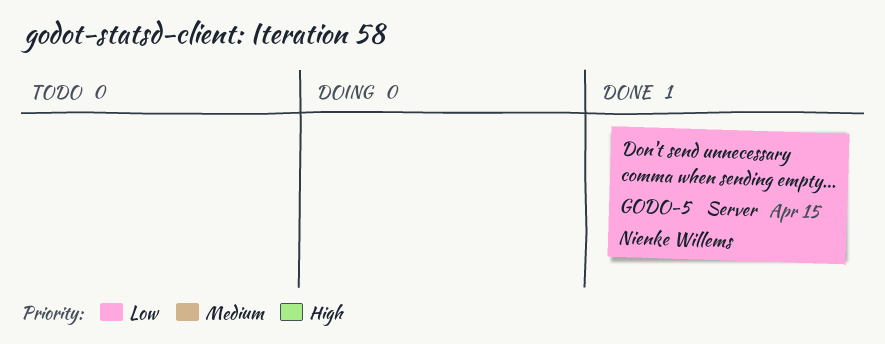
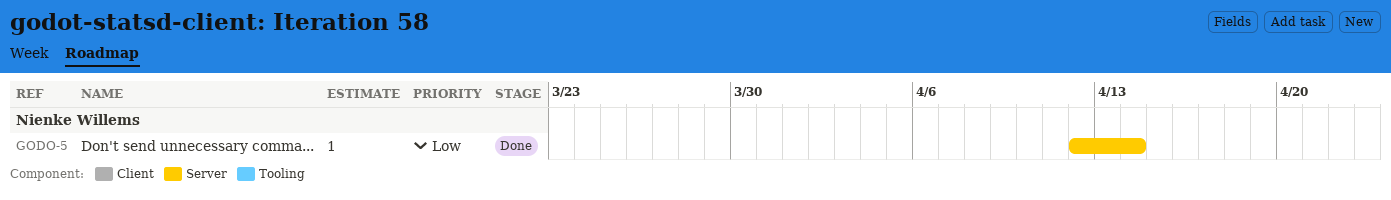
GODO-5, due: Apr 15 -> Apr 14

